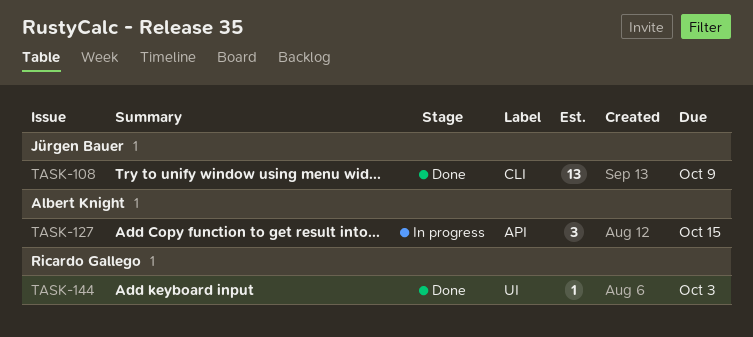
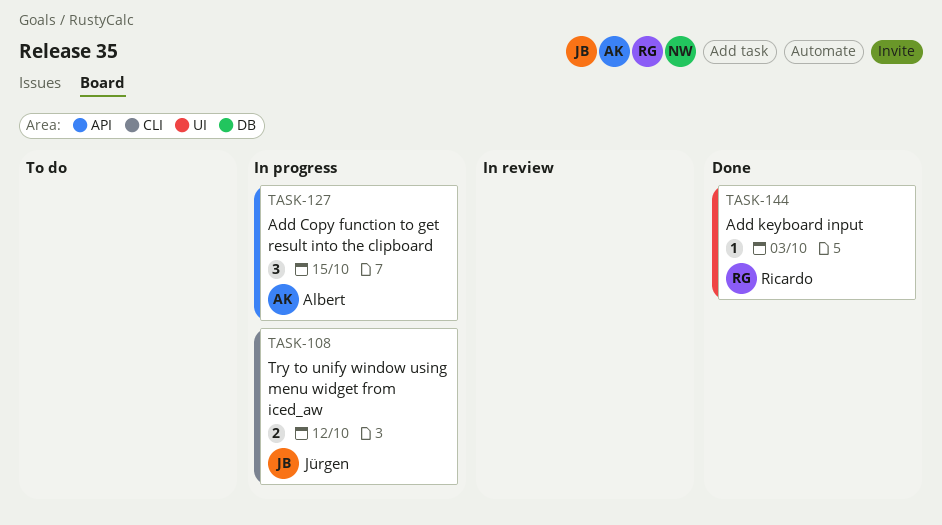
TASK-108, status: Done -> In progress
TASK-108, estimate: 13 -> 2
TASK-108, due: Oct 9 -> Oct 12

